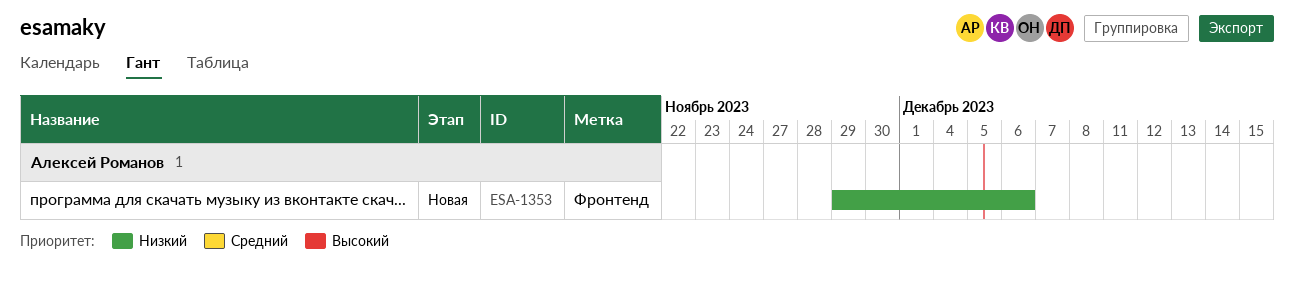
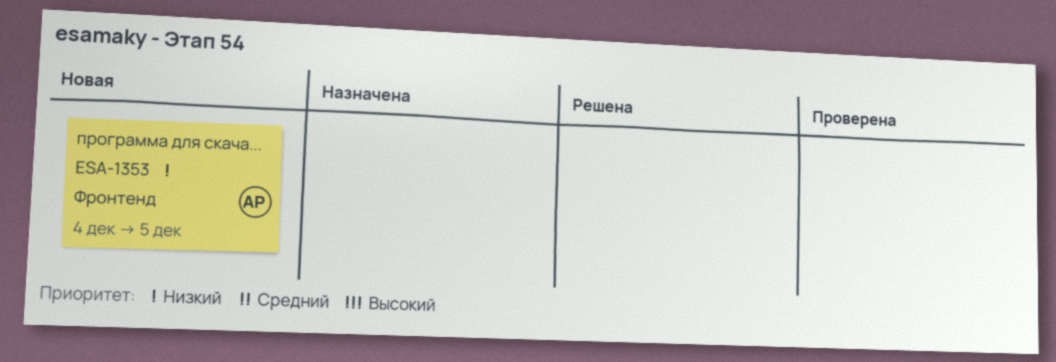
ESA-1353, start: Nov 29 -> Dec 4
ESA-1353, due: Dec 6 -> Dec 5

